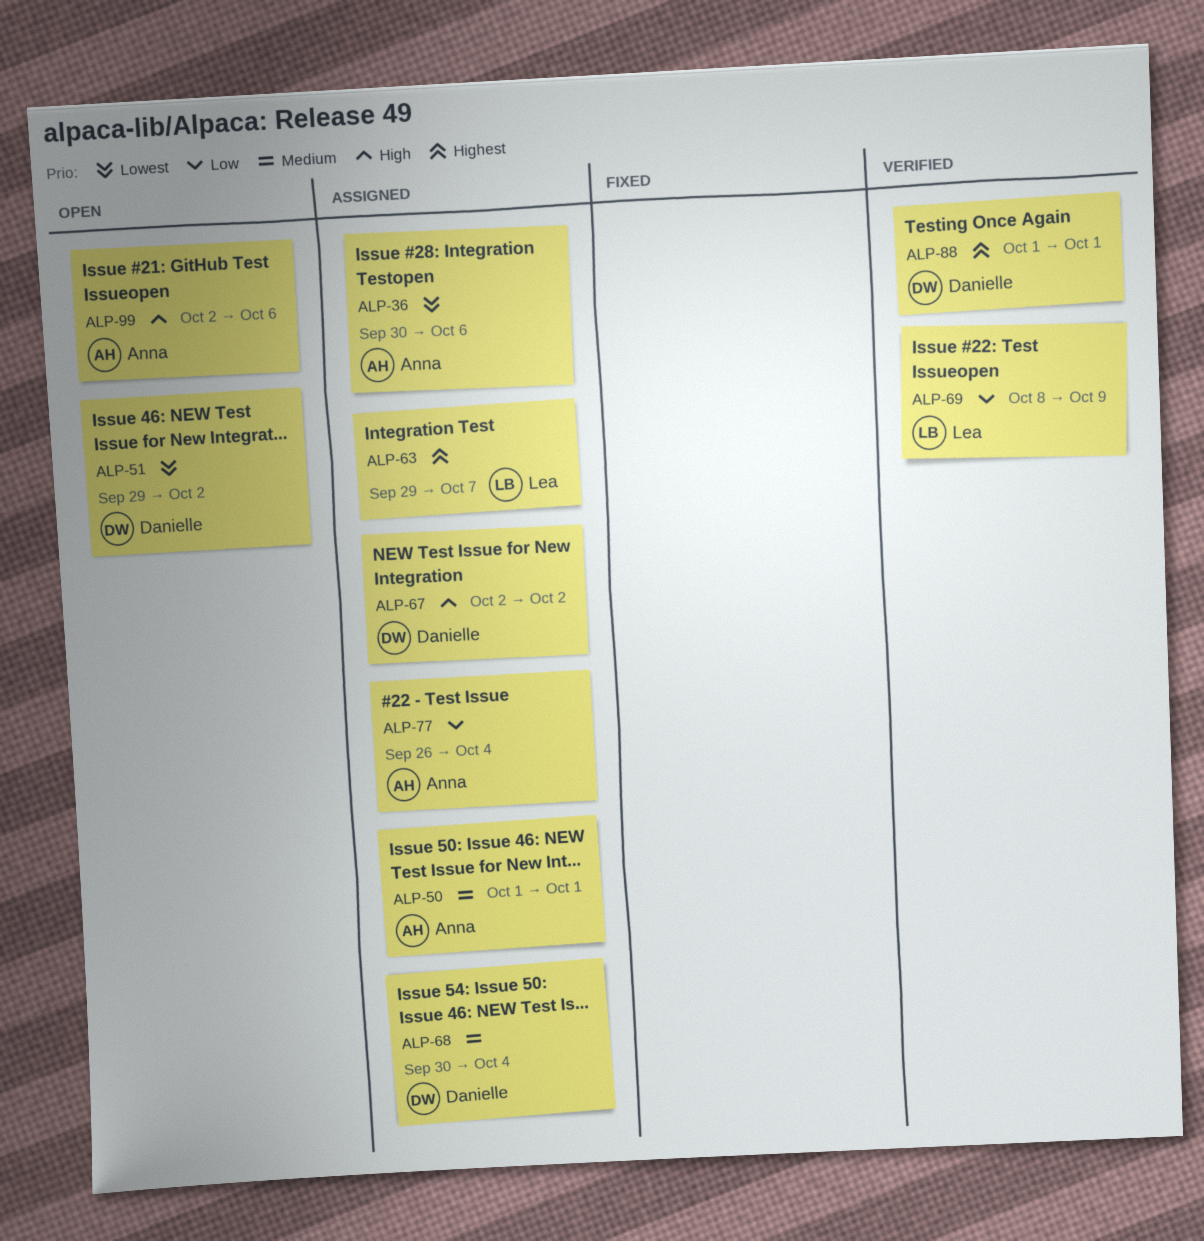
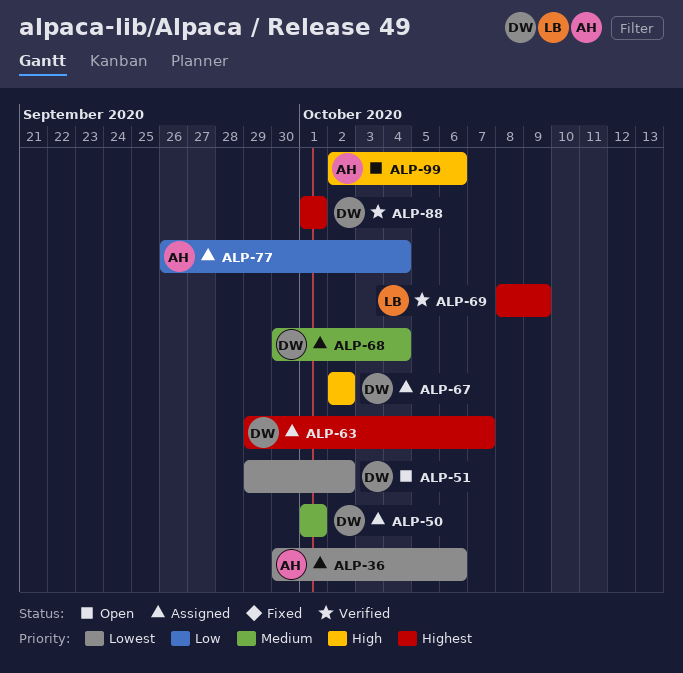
ALP-50, owner: Anna -> Danielle
ALP-63, owner: Lea -> Danielle
ALP-69, priority: Low -> Highest

